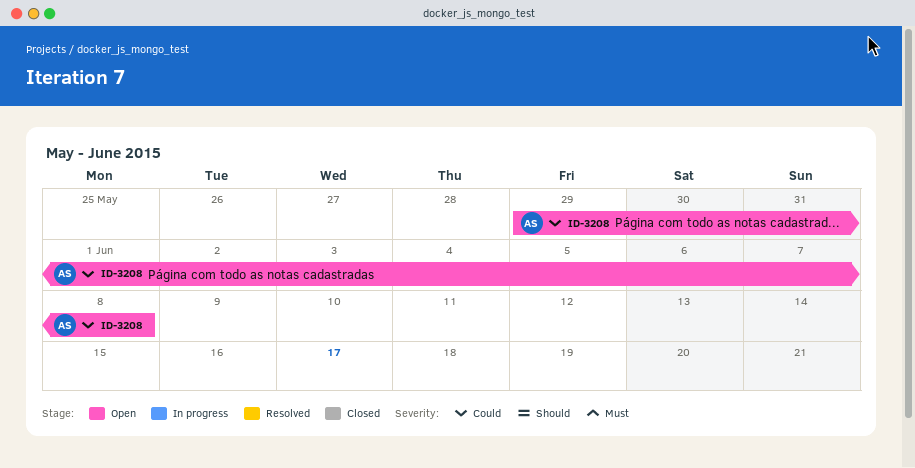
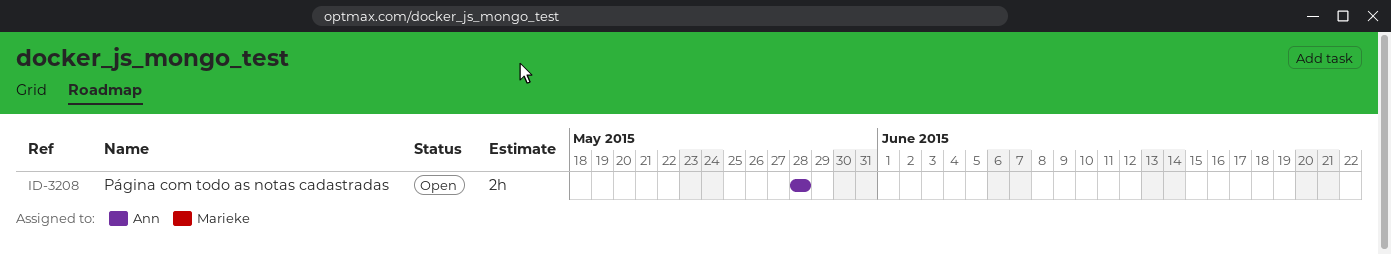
ID-3208, start: May 29 -> May 28
ID-3208, due: Jun 8 -> May 28

